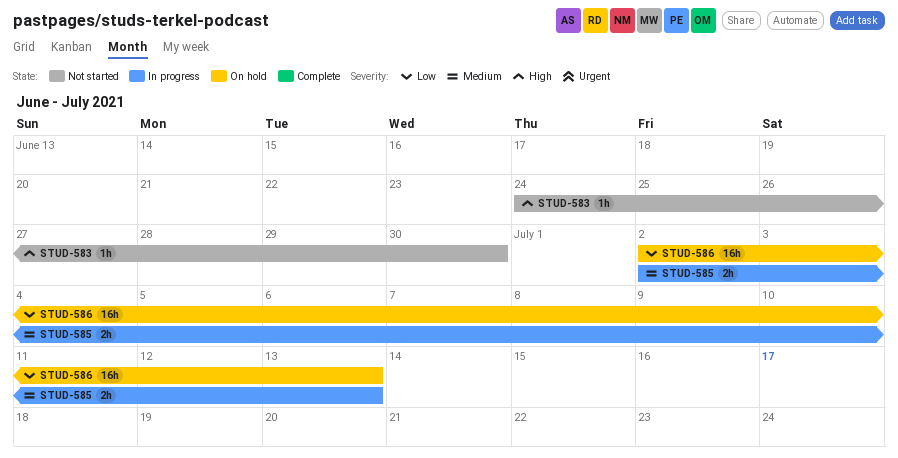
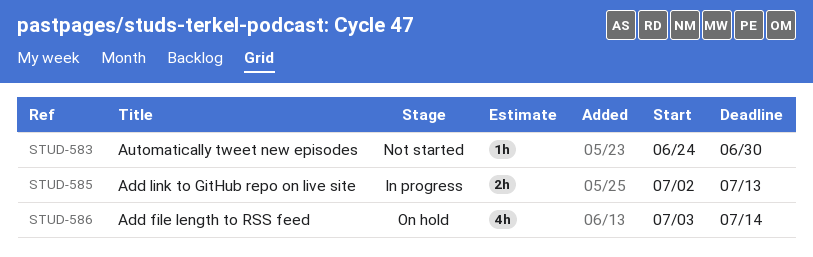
STUD-586, estimate: 16h -> 4h
STUD-586, start: Jul 2 -> Jul 3
STUD-586, due: Jul 13 -> Jul 14

